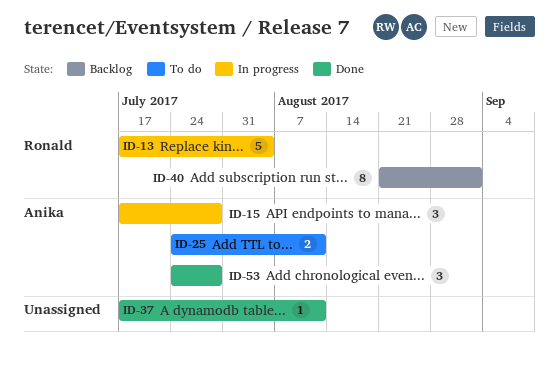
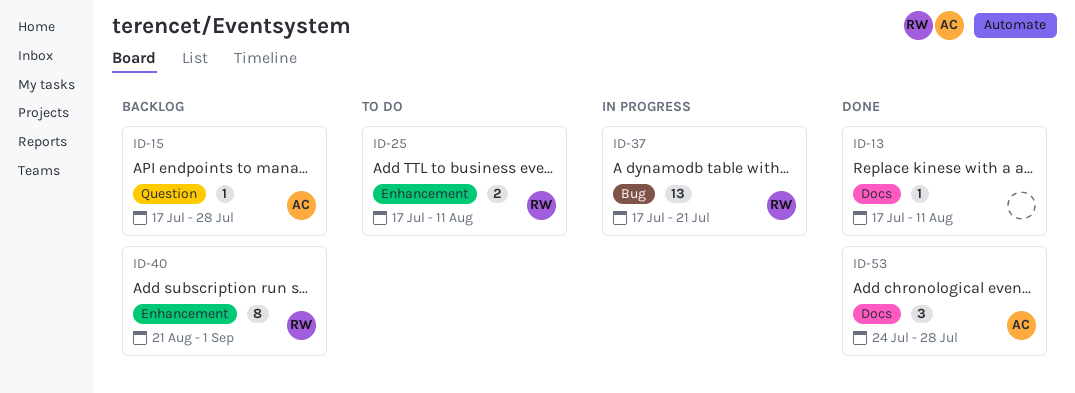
ID-13, status: In progress -> Done
ID-13, owner: Ronald -> none
ID-13, estimate: 5 -> 1
ID-13, due: Aug 4 -> Aug 11
ID-15, status: In progress -> Backlog
ID-15, estimate: 3 -> 1
ID-25, owner: Anika -> Ronald
ID-25, start: Jul 24 -> Jul 17
ID-37, status: Done -> In progress
ID-37, owner: none -> Ronald
ID-37, estimate: 1 -> 13
ID-37, due: Aug 11 -> Jul 21

